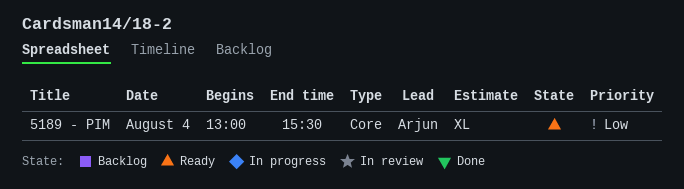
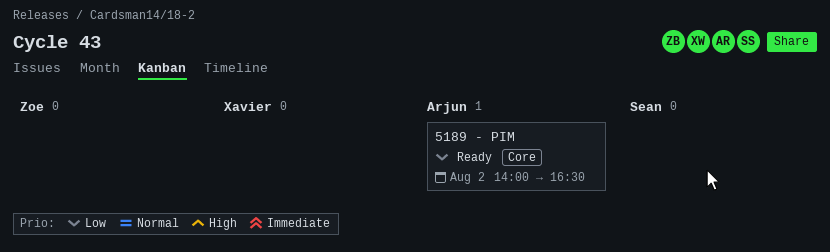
5189 - PIM, day: Aug 4 -> Aug 2
5189 - PIM, begins: 13:00 -> 14:00
5189 - PIM, ends: 15:30 -> 16:30

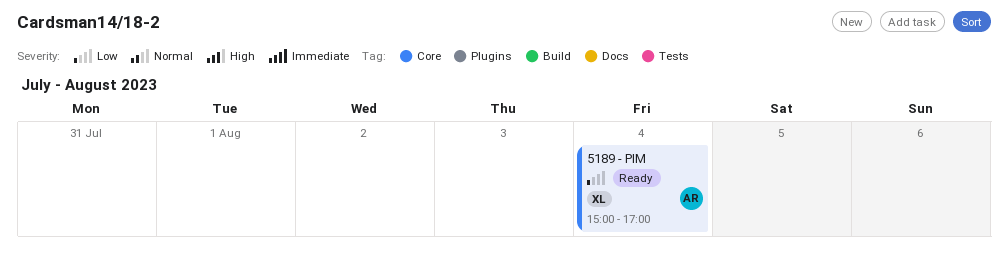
5189 - PIM, day: Aug 2 -> Aug 4
5189 - PIM, begins: 14:00 -> 15:00
5189 - PIM, ends: 16:30 -> 17:00

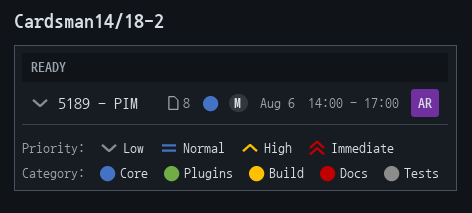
5189 - PIM, estimate: XL -> M
5189 - PIM, day: Aug 4 -> Aug 6
5189 - PIM, begins: 15:00 -> 14:00

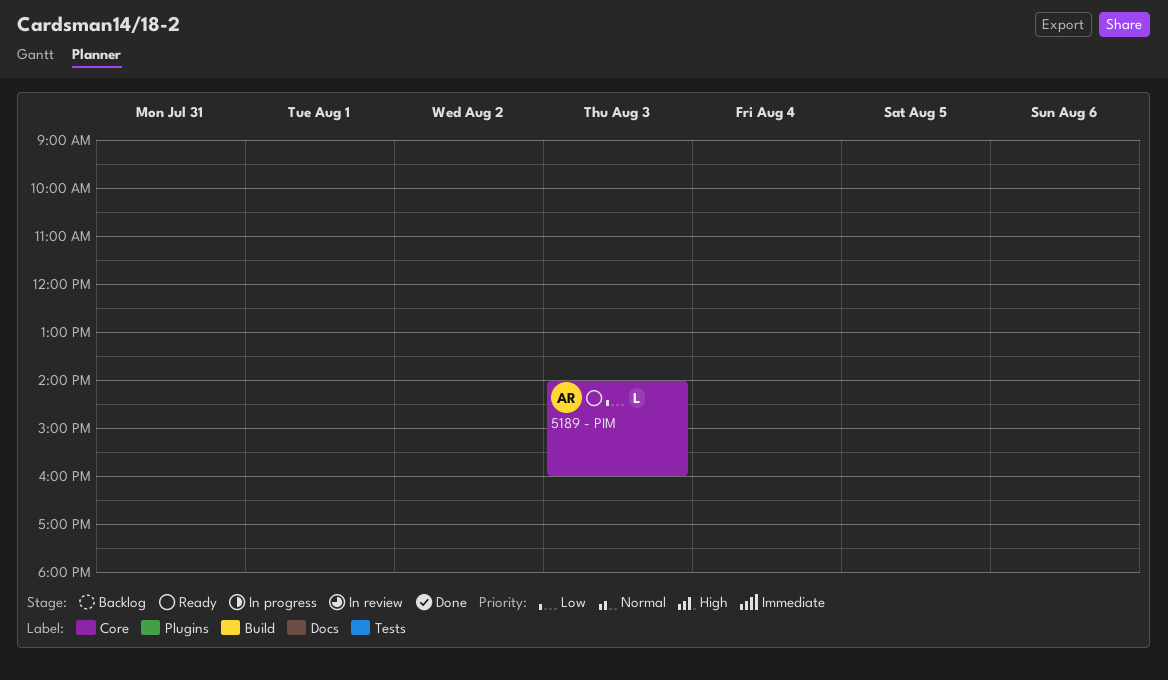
5189 - PIM, estimate: M -> L
5189 - PIM, day: Aug 6 -> Aug 3
5189 - PIM, ends: 17:00 -> 16:00

